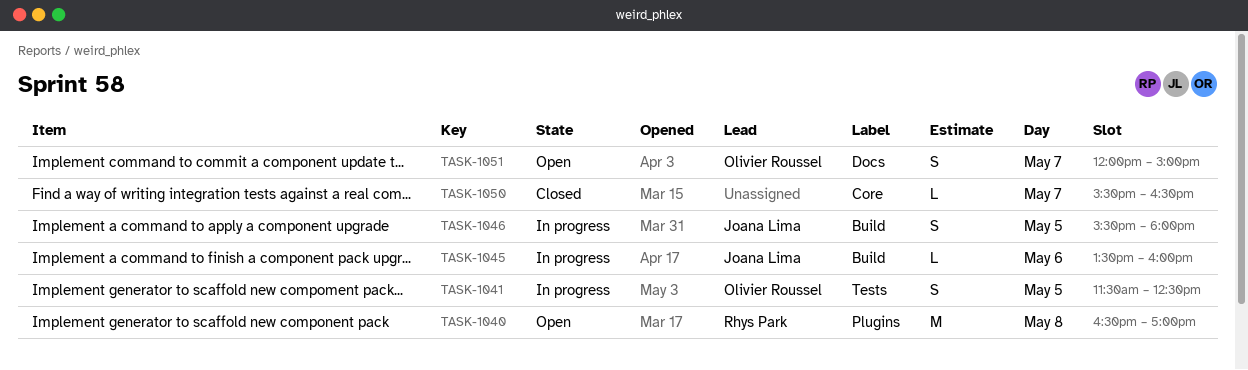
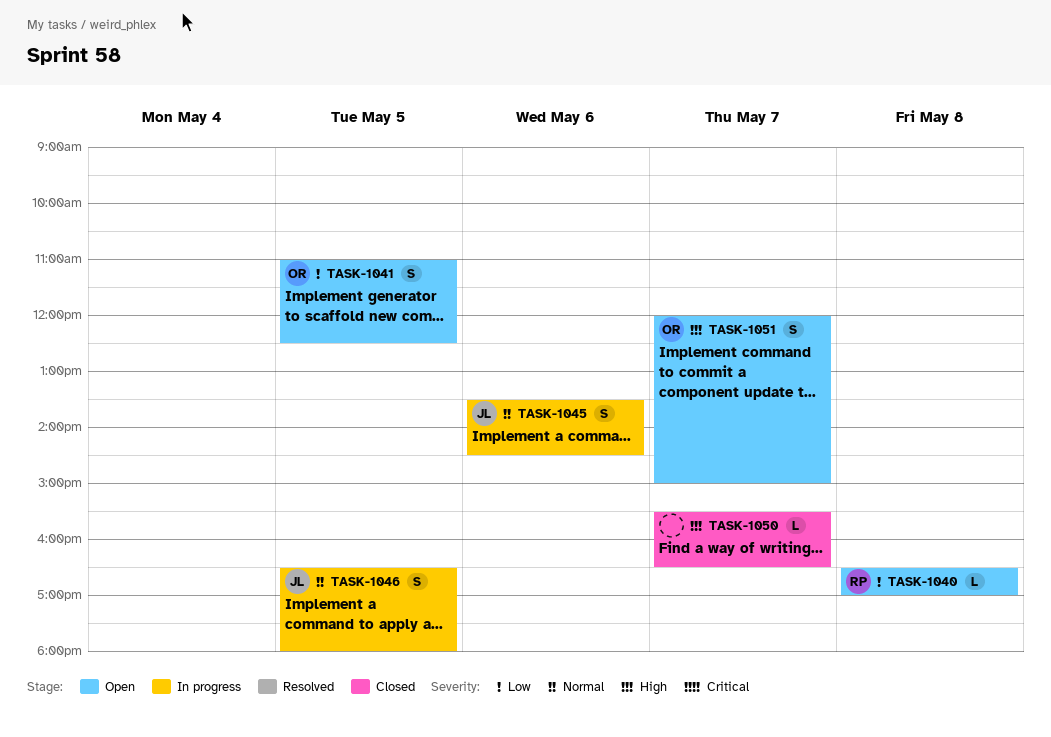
TASK-1040, estimate: M -> L
TASK-1041, status: In progress -> Open
TASK-1041, begins: 11:30 -> 11:00
TASK-1045, estimate: L -> S
TASK-1045, ends: 16:00 -> 14:30
TASK-1046, begins: 15:30 -> 16:30

